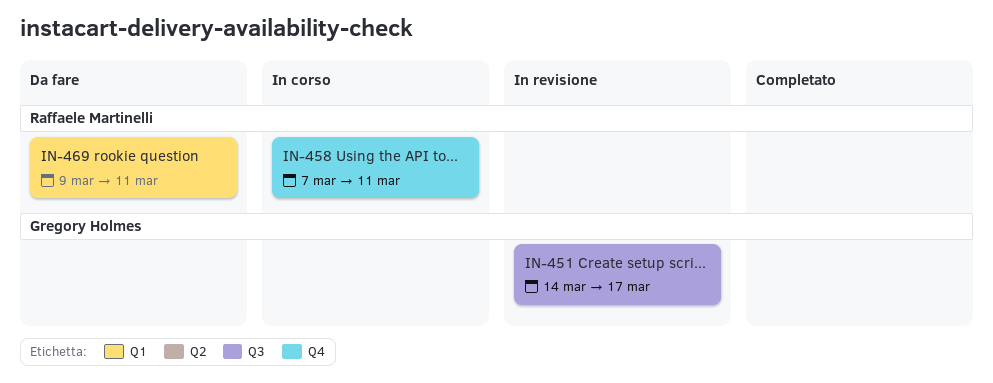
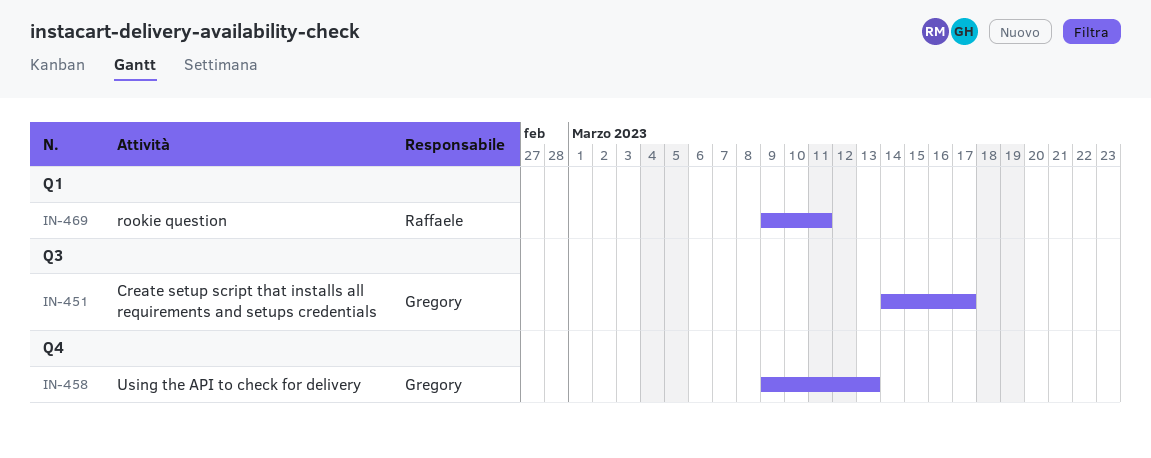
IN-458, owner: Raffaele Martinelli -> Gregory Holmes
IN-458, start: Mar 7 -> Mar 9
IN-458, due: Mar 11 -> Mar 13

